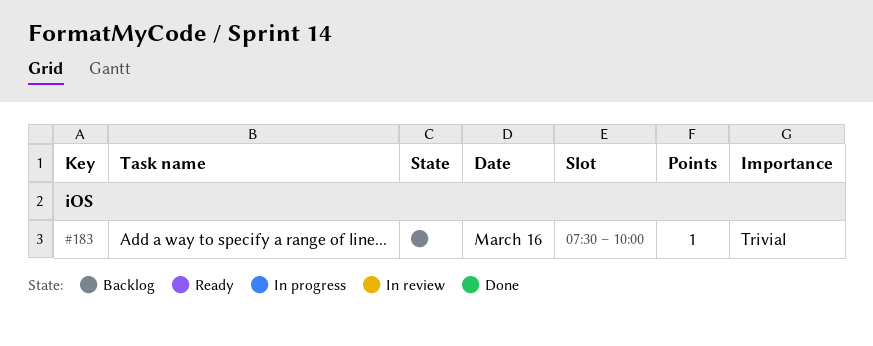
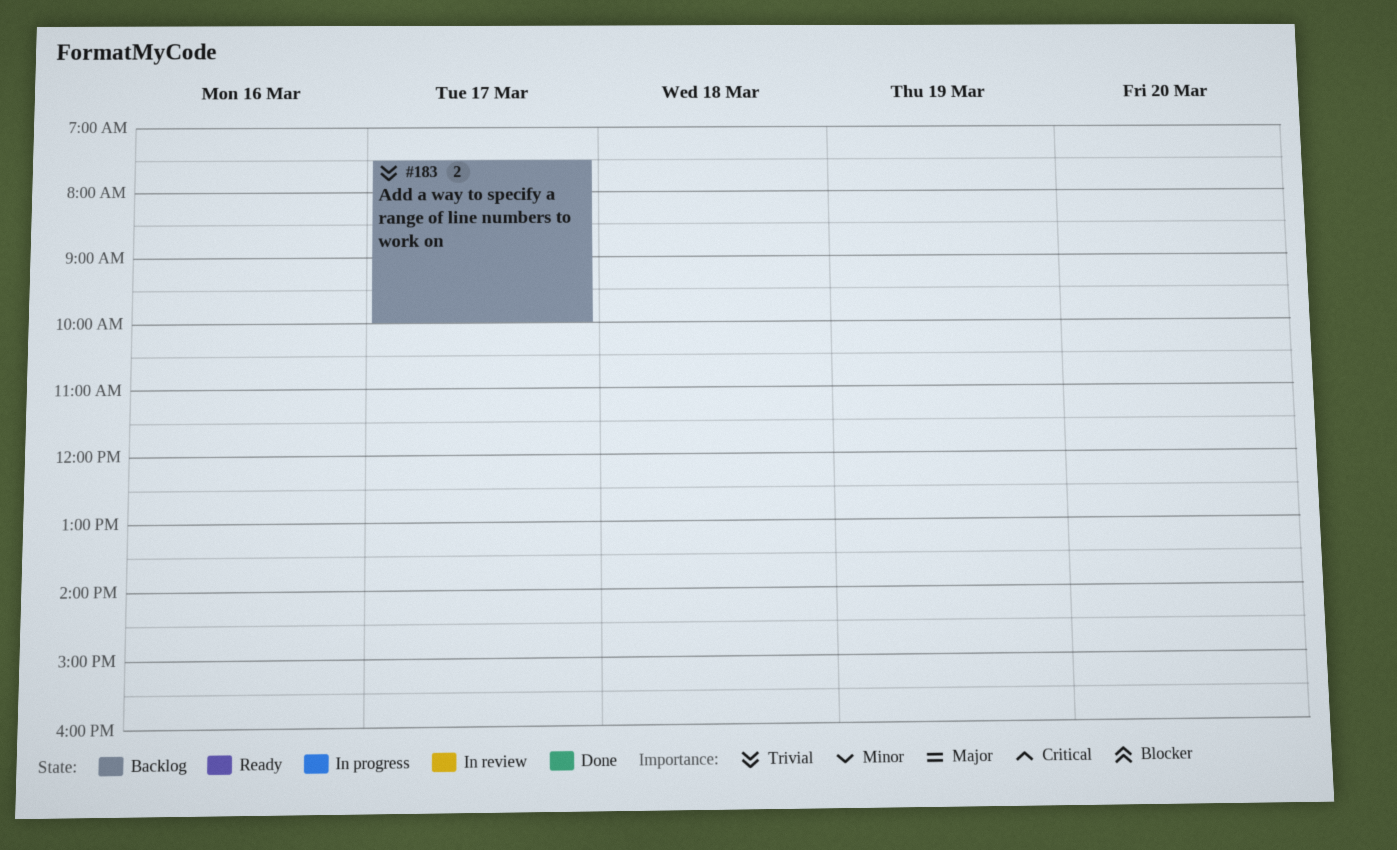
#183, estimate: 1 -> 2
#183, day: Mar 16 -> Mar 17

